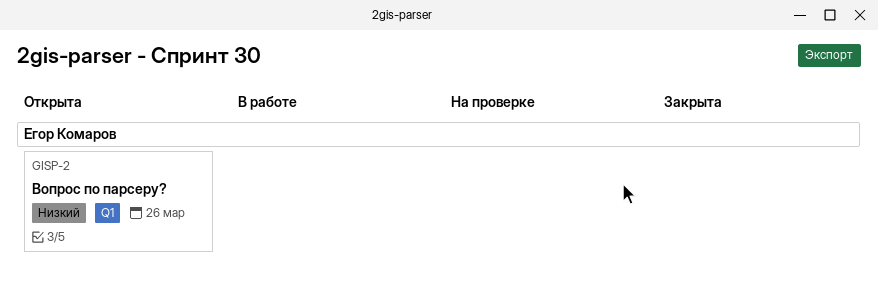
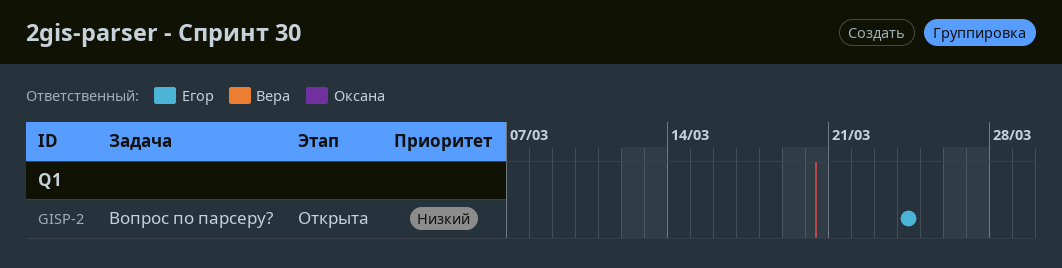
GISP-2, due: Mar 26 -> Mar 24

